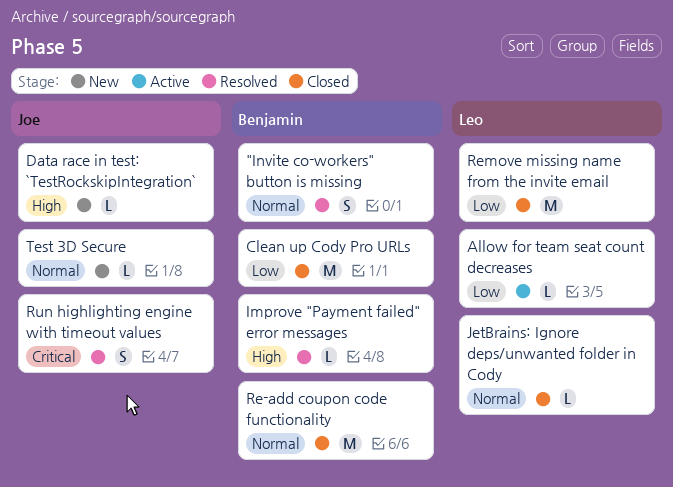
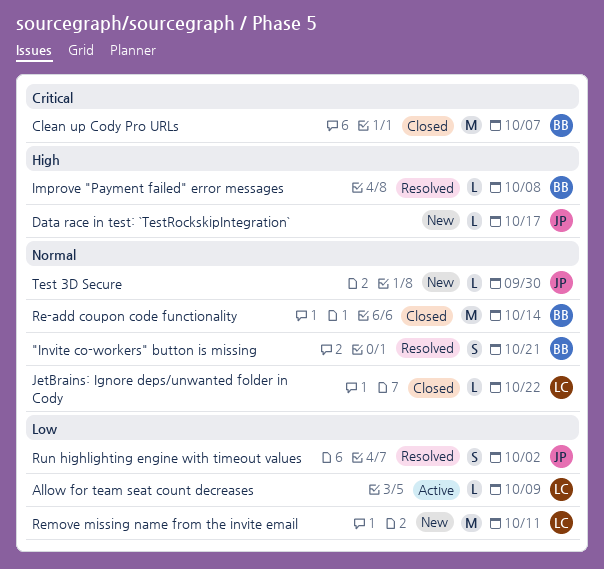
Clean up Cody Pro URLs, priority: Low -> Critical
Remove missing name from the invite email, status: Closed -> New
Run highlighting engine with timeout values, priority: Critical -> Low

